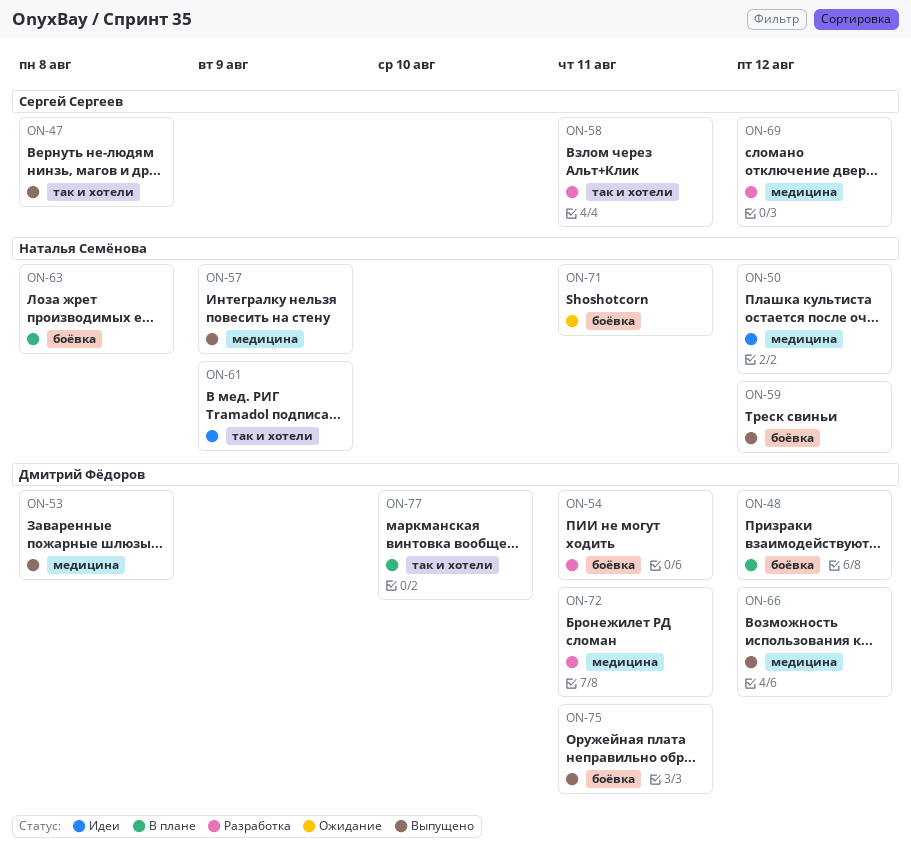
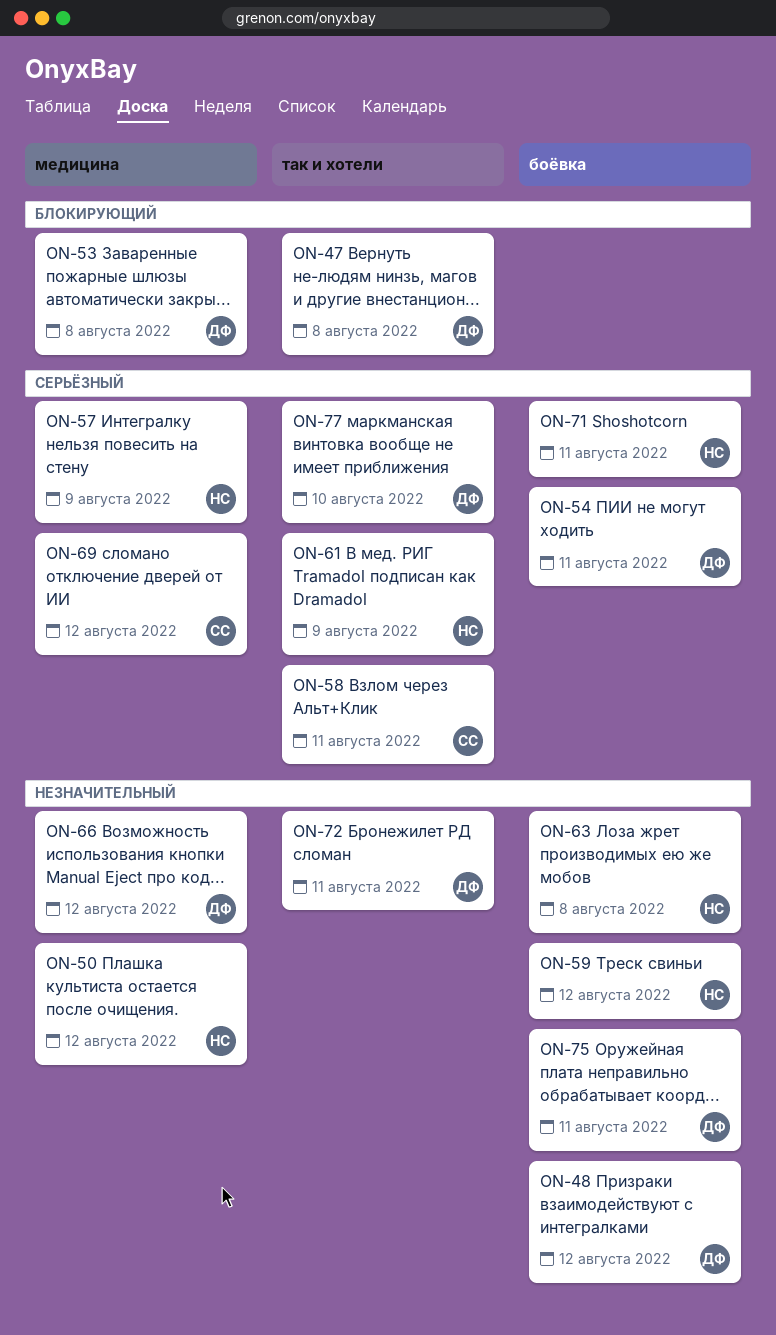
ON-47, owner: Сергей Сергеев -> Дмитрий Фёдоров
ON-72, label: медицина -> так и хотели

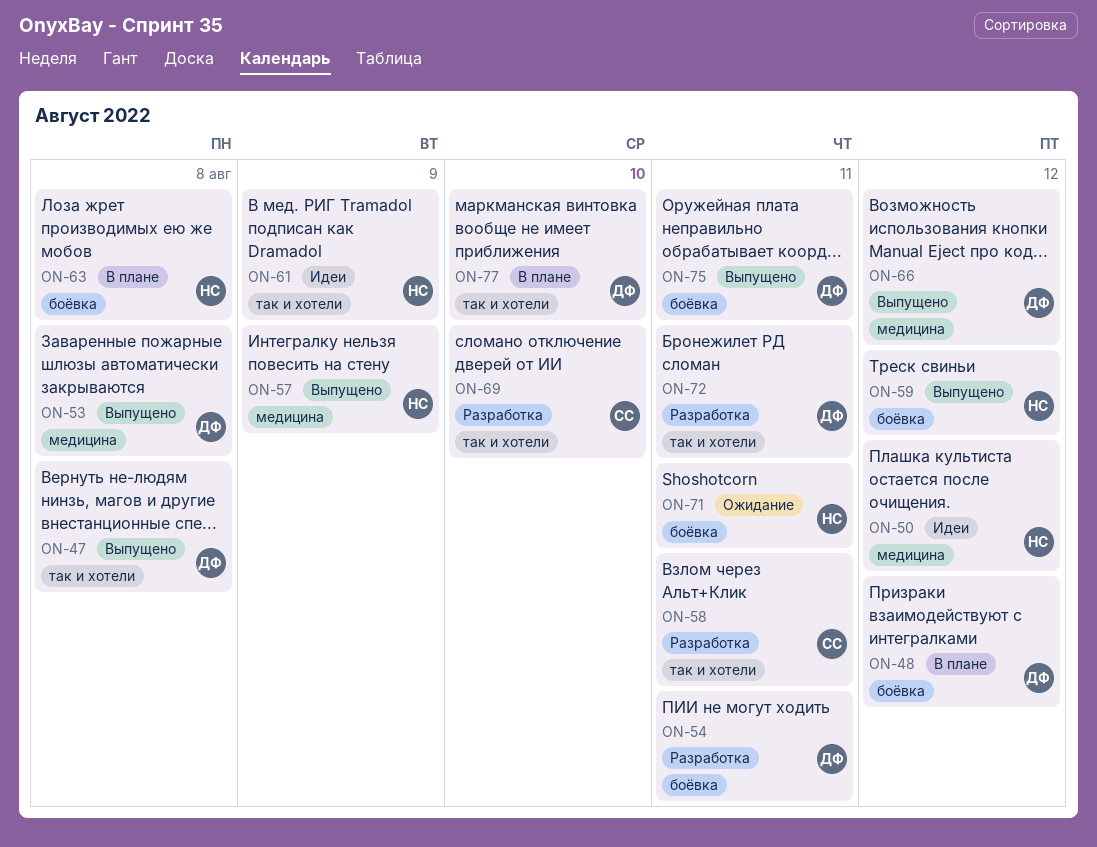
ON-69, label: медицина -> так и хотели
ON-69, due: Aug 12 -> Aug 10

